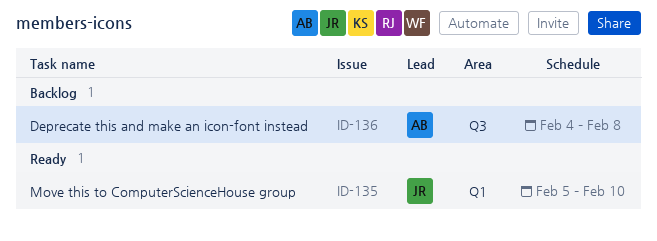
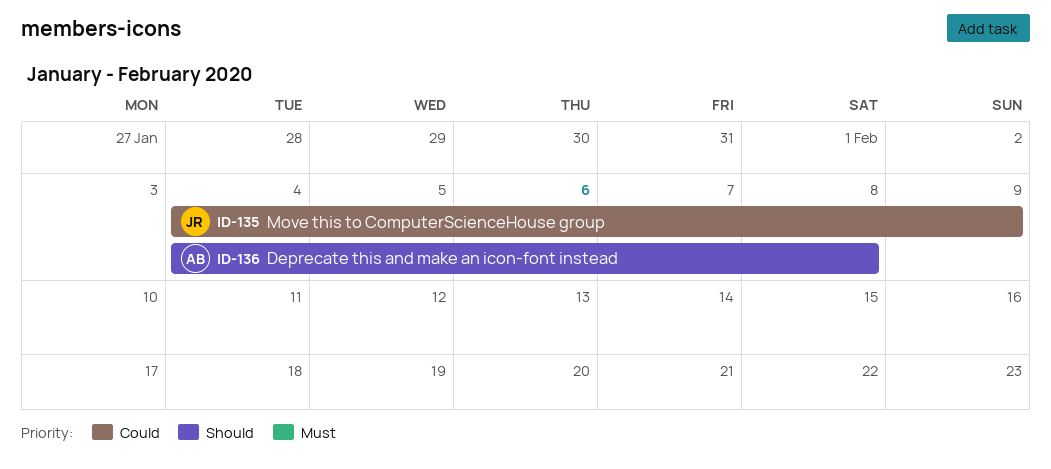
ID-135, start: Feb 5 -> Feb 4
ID-135, due: Feb 10 -> Feb 9

